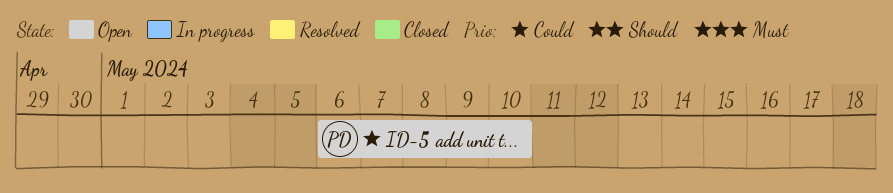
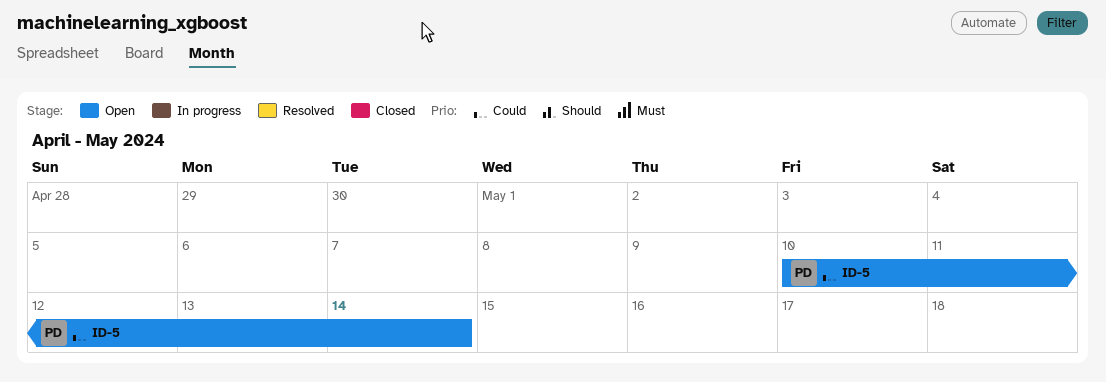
ID-5, start: May 6 -> May 10
ID-5, due: May 10 -> May 14

